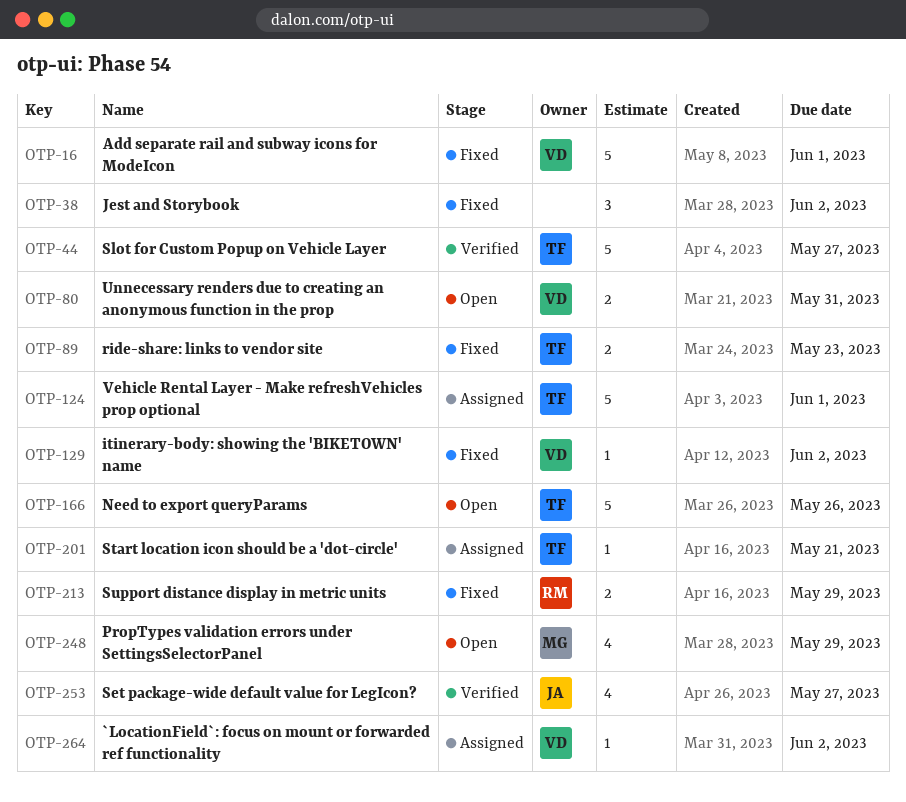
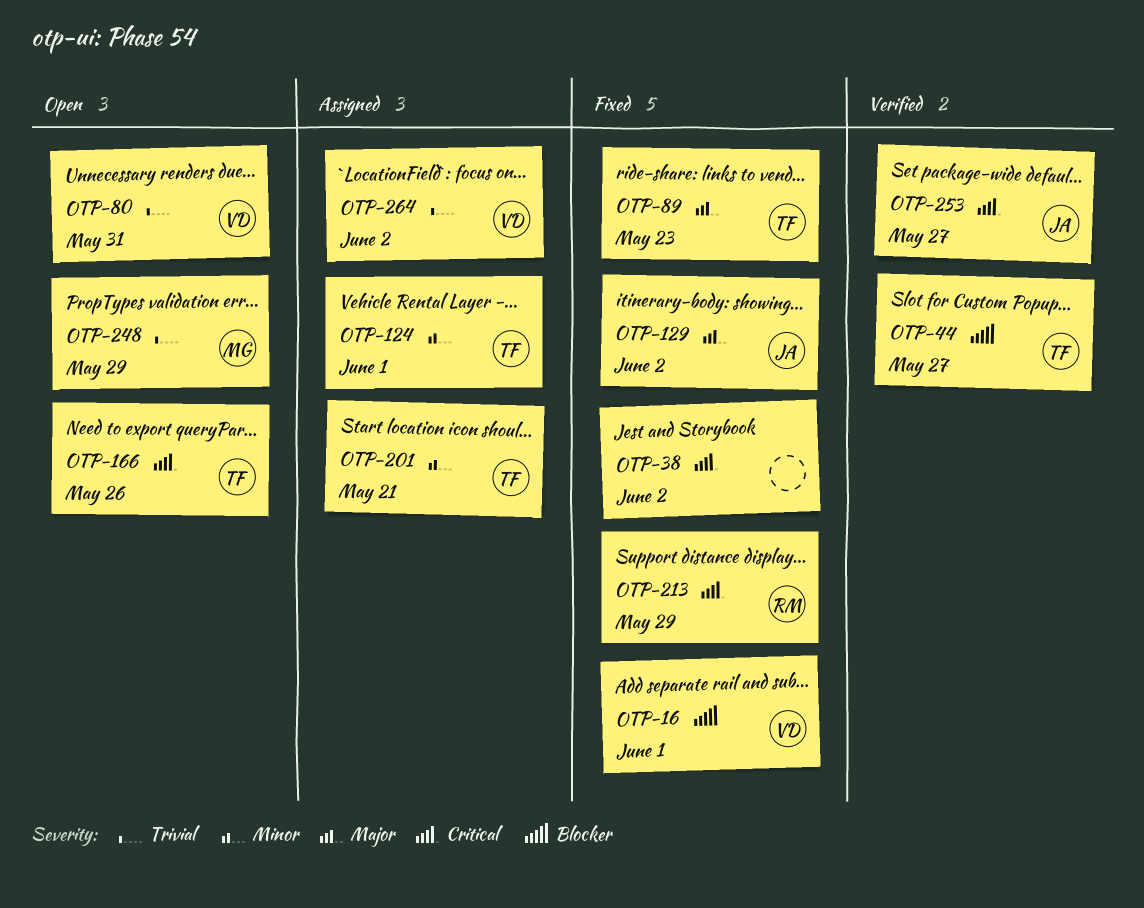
OTP-129, owner: VD -> JA

